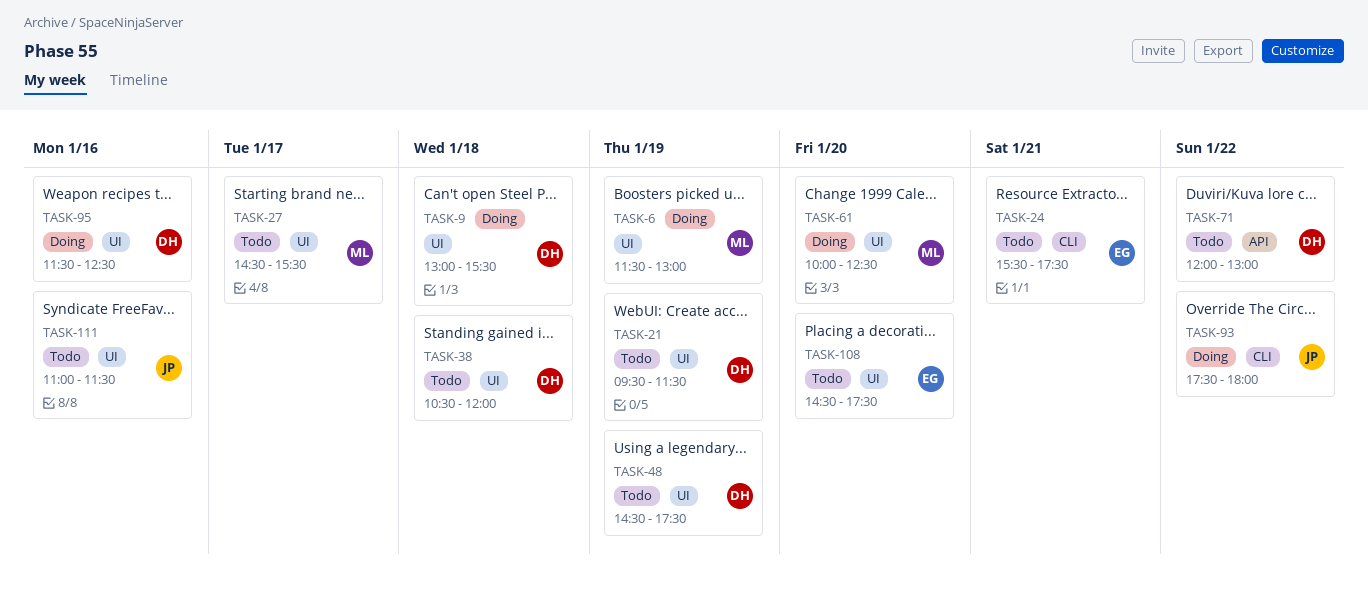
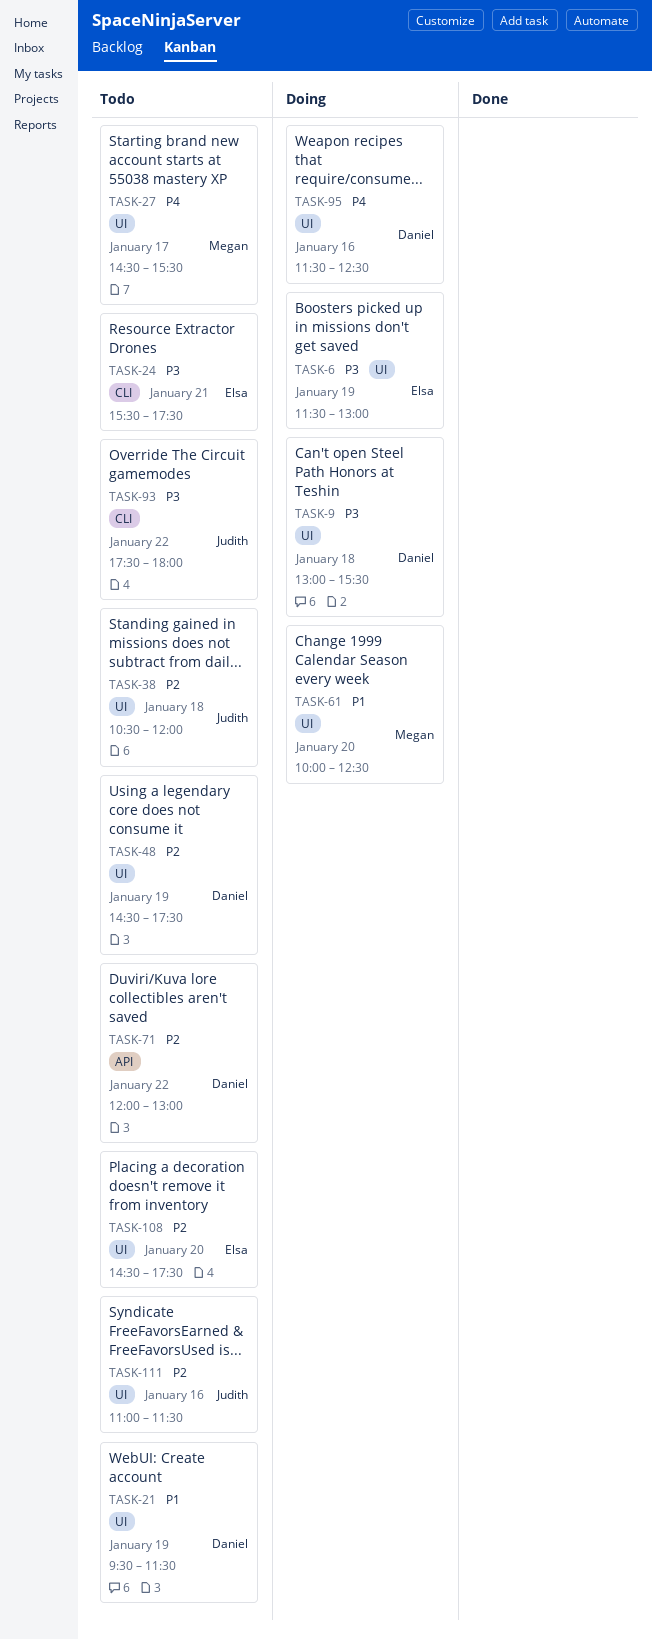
TASK-6, owner: Megan -> Elsa
TASK-38, owner: Daniel -> Judith
TASK-93, status: Doing -> Todo

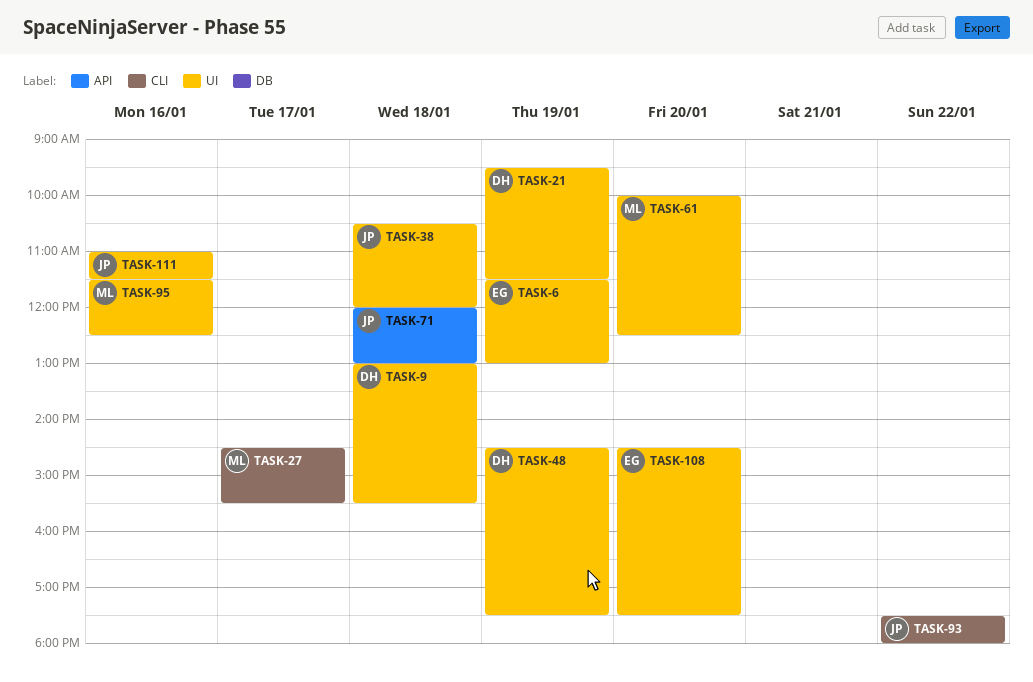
TASK-24: present -> none
TASK-27, label: UI -> CLI
TASK-71, owner: Daniel -> Judith
TASK-71, day: Jan 22 -> Jan 18
TASK-95, owner: Daniel -> Megan

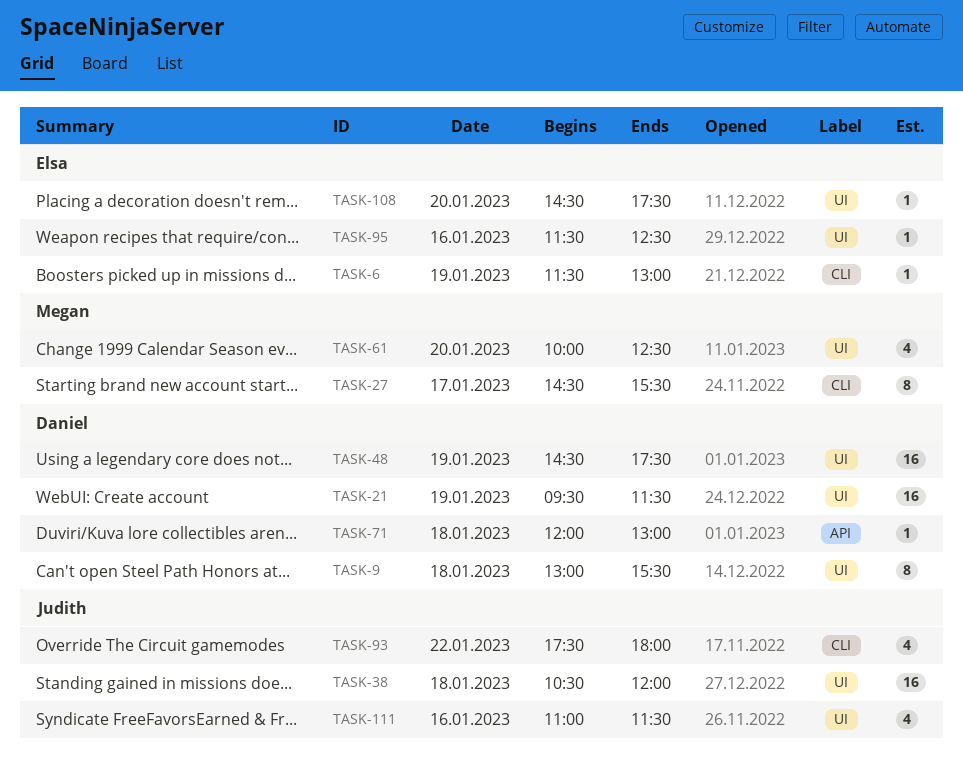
TASK-6, label: UI -> CLI
TASK-71, owner: Judith -> Daniel
TASK-95, owner: Megan -> Elsa

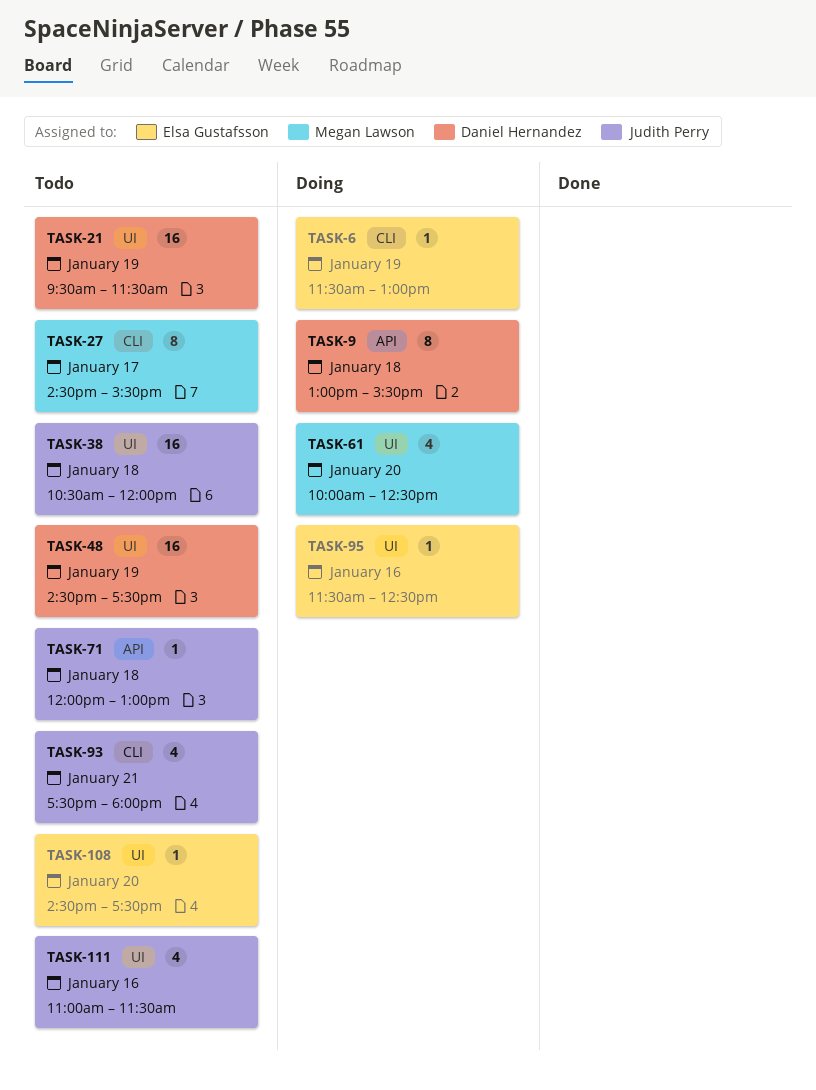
TASK-9, label: UI -> API
TASK-71, owner: Daniel Hernandez -> Judith Perry
TASK-93, day: Jan 22 -> Jan 21

